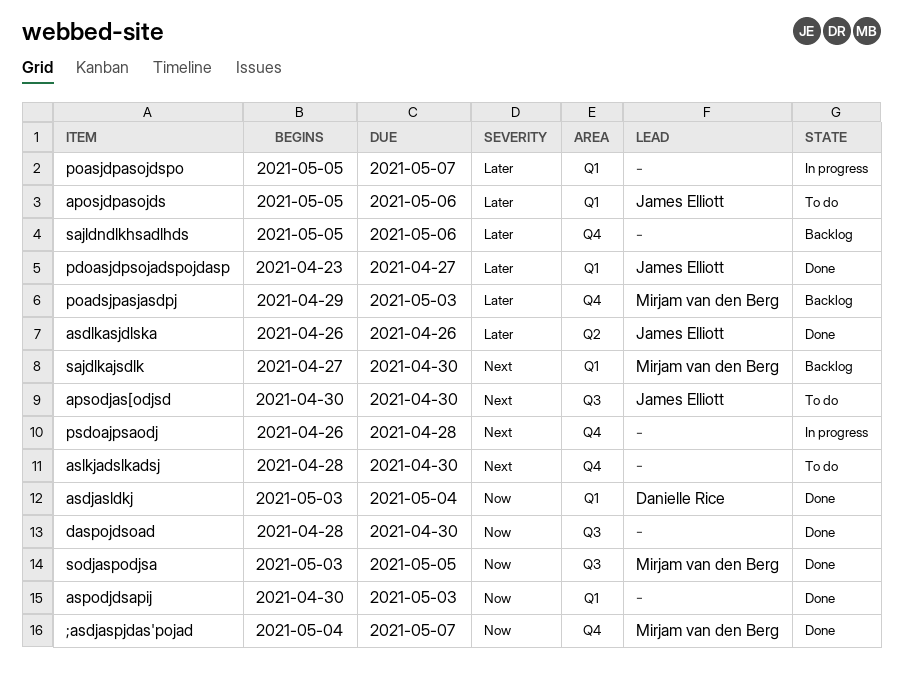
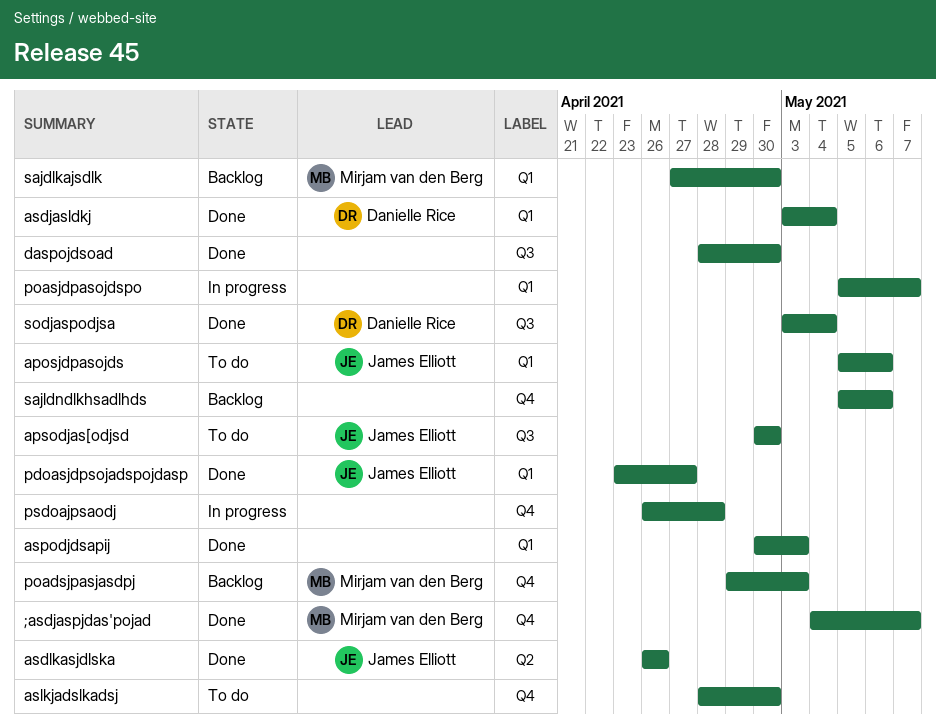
sodjaspodjsa, owner: Mirjam van den Berg -> Danielle Rice
sodjaspodjsa, due: May 5 -> May 4

